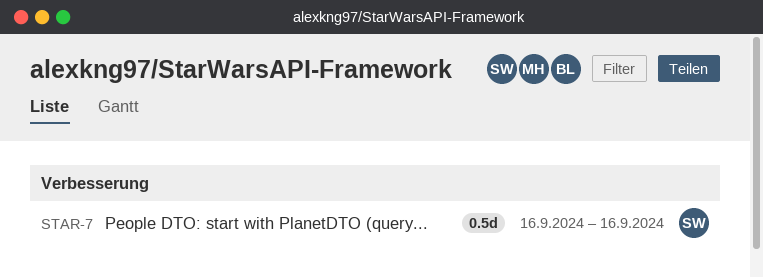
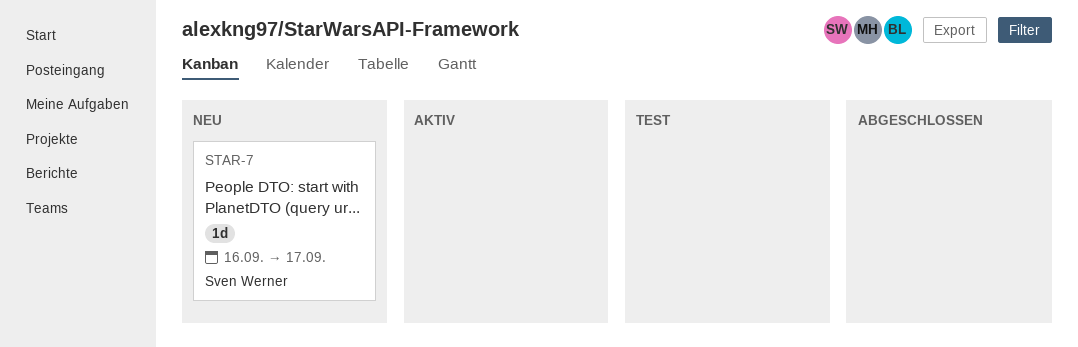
STAR-7, estimate: 0.5d -> 1d
STAR-7, due: Sep 16 -> Sep 17

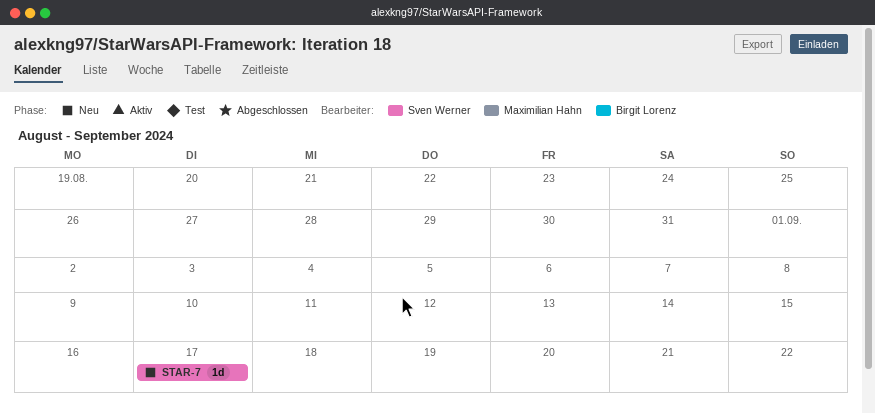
STAR-7, start: Sep 16 -> Sep 17

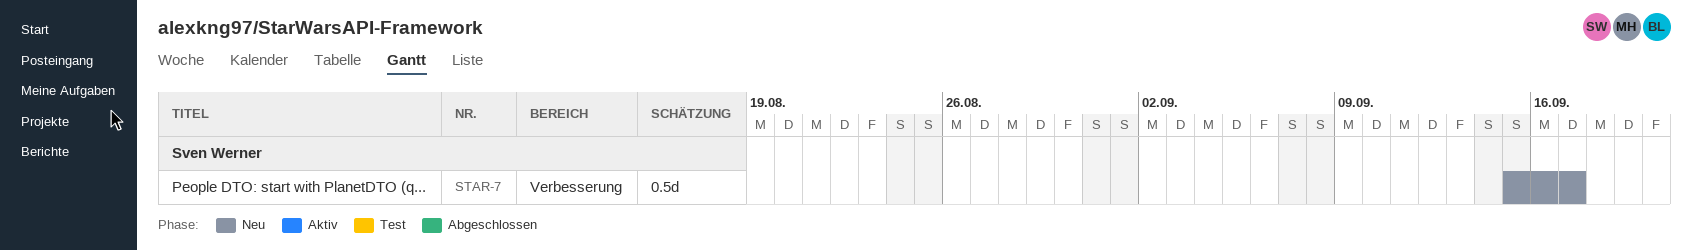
STAR-7, estimate: 1d -> 0.5d
STAR-7, start: Sep 17 -> Sep 15

